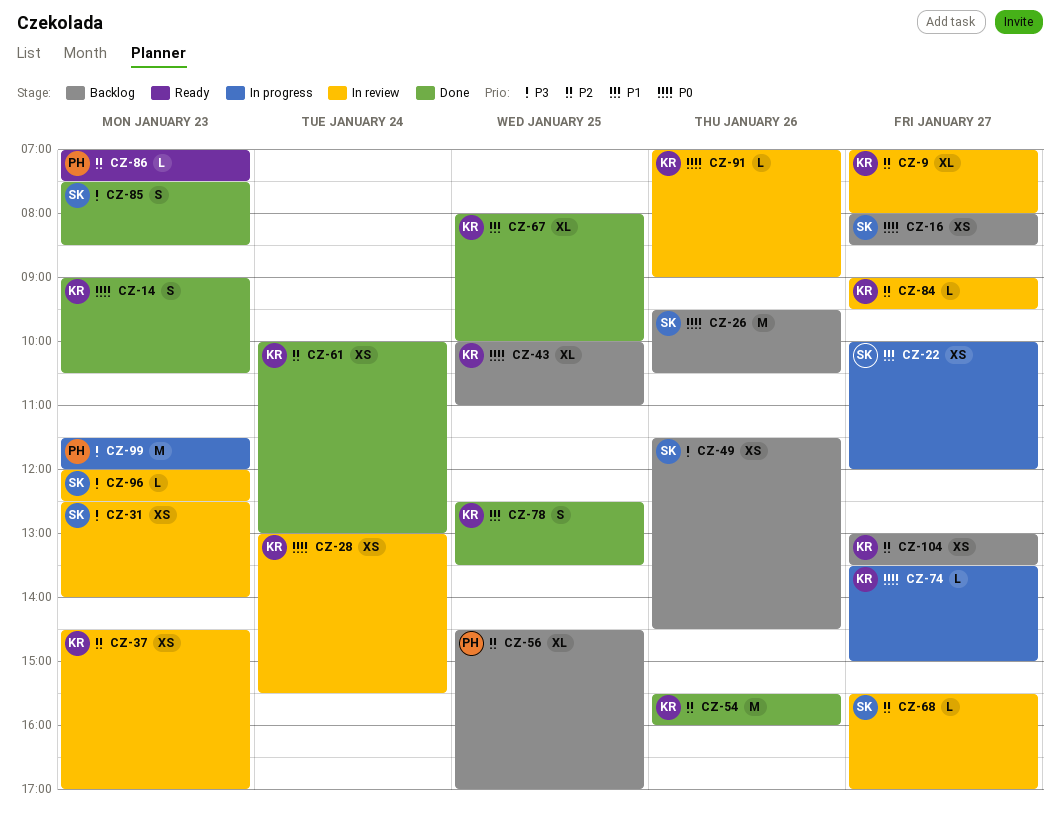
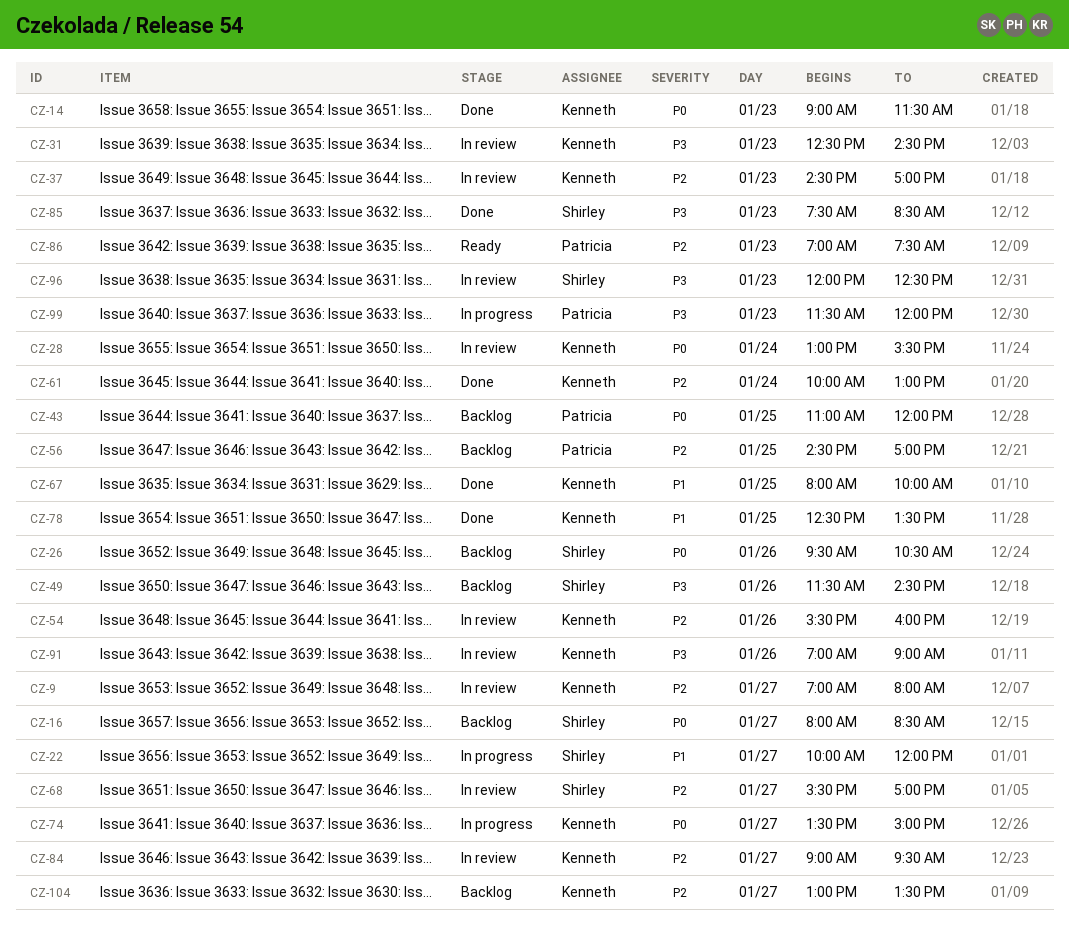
CZ-14, ends: 10:30 -> 11:30
CZ-31, owner: Shirley -> Kenneth
CZ-31, ends: 14:00 -> 14:30
CZ-43, owner: Kenneth -> Patricia
CZ-43, begins: 10:00 -> 11:00
CZ-43, ends: 11:00 -> 12:00
CZ-54, status: Done -> In review
CZ-91, priority: P0 -> P3

